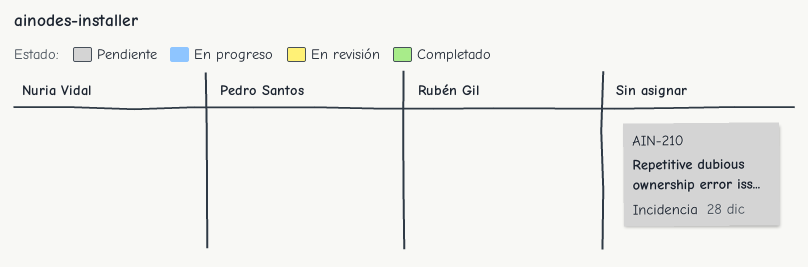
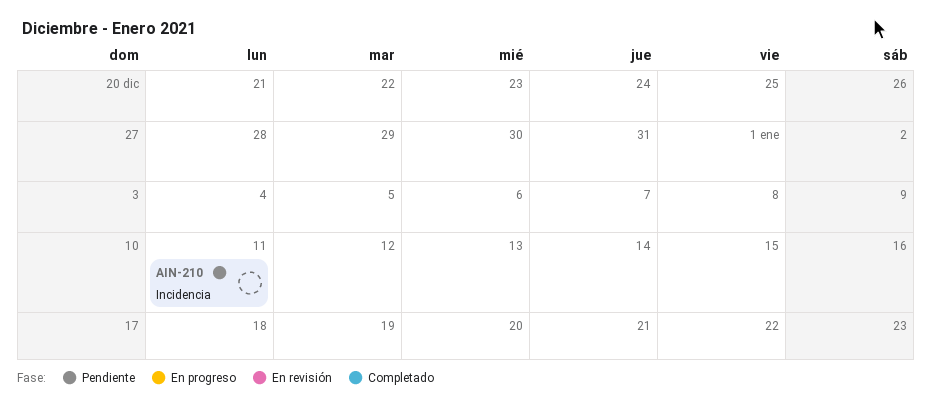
AIN-210, due: Dec 28 -> Jan 11

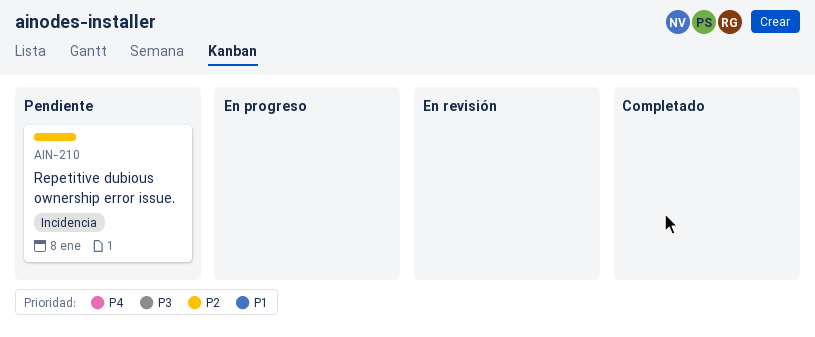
AIN-210, due: Jan 11 -> Jan 8

